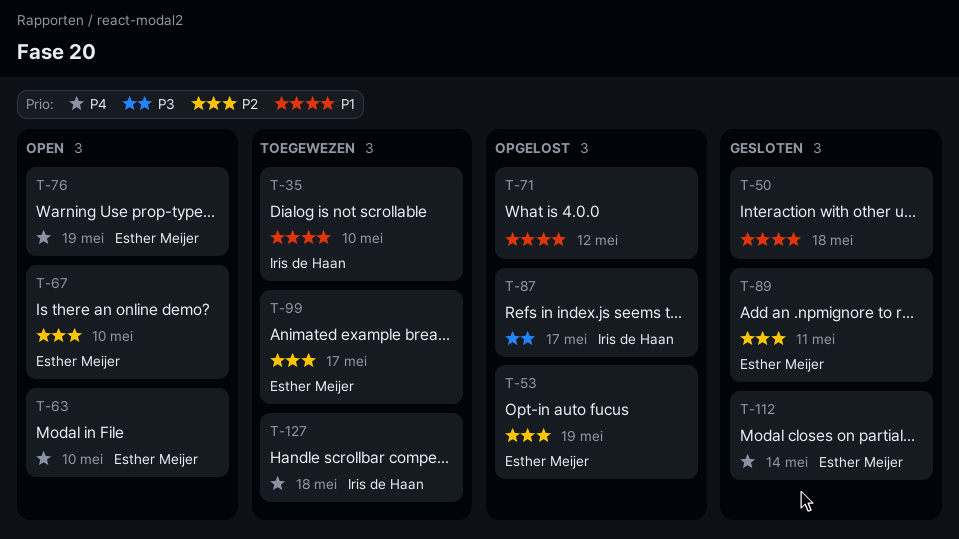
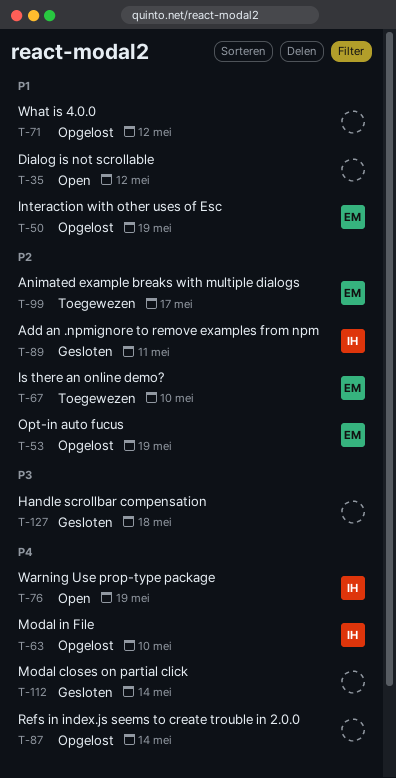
T-35, status: Toegewezen -> Open
T-35, owner: Iris de Haan -> none
T-35, due: May 10 -> May 12
T-50, status: Gesloten -> Opgelost
T-50, owner: none -> Esther Meijer
T-50, due: May 18 -> May 19
T-63, status: Open -> Opgelost
T-63, owner: Esther Meijer -> Iris de Haan
T-67, status: Open -> Toegewezen
T-76, owner: Esther Meijer -> Iris de Haan
T-87, owner: Iris de Haan -> none
T-87, priority: P3 -> P4
T-87, due: May 17 -> May 14
T-89, owner: Esther Meijer -> Iris de Haan
T-112, owner: Esther Meijer -> none
T-127, status: Toegewezen -> Gesloten
T-127, owner: Iris de Haan -> none
T-127, priority: P4 -> P3

